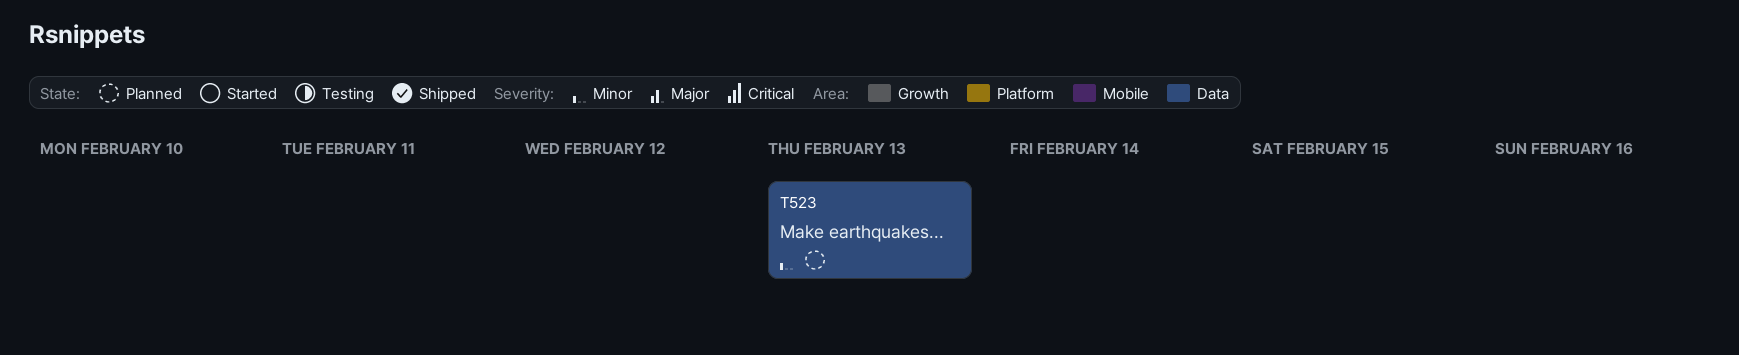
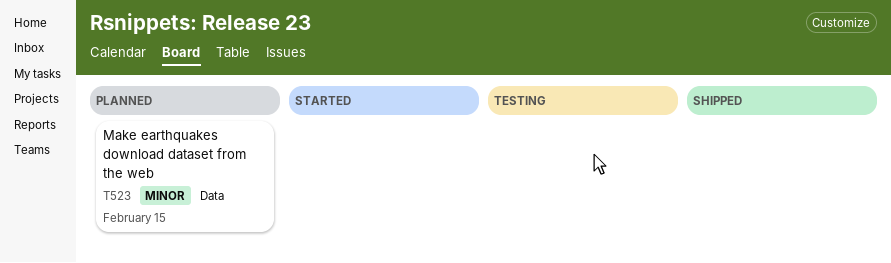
T523, due: Feb 13 -> Feb 15

